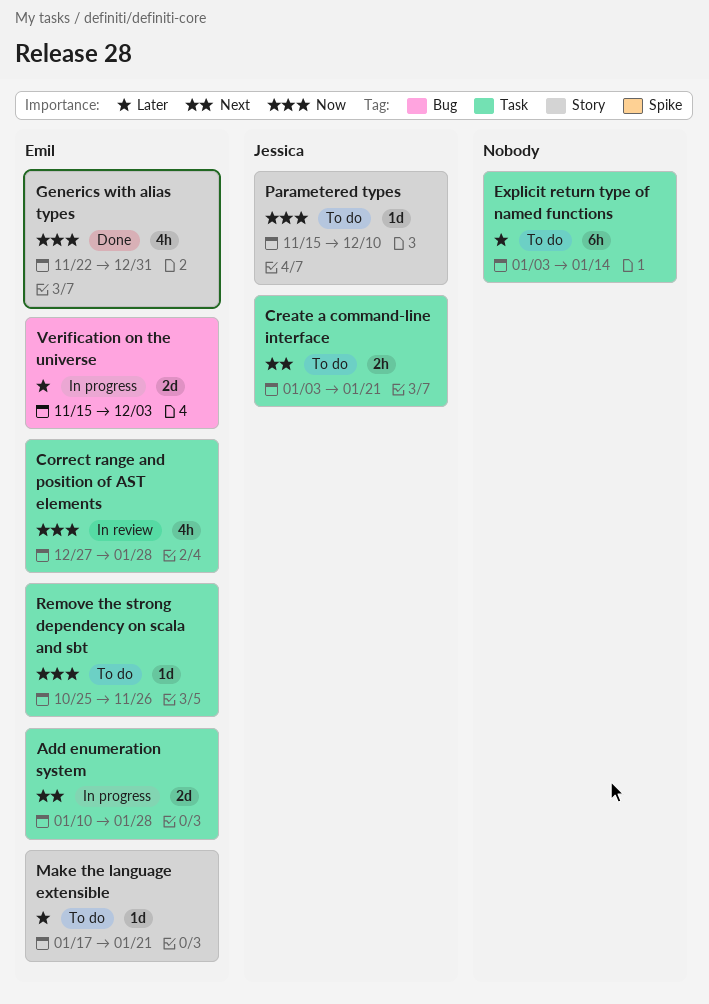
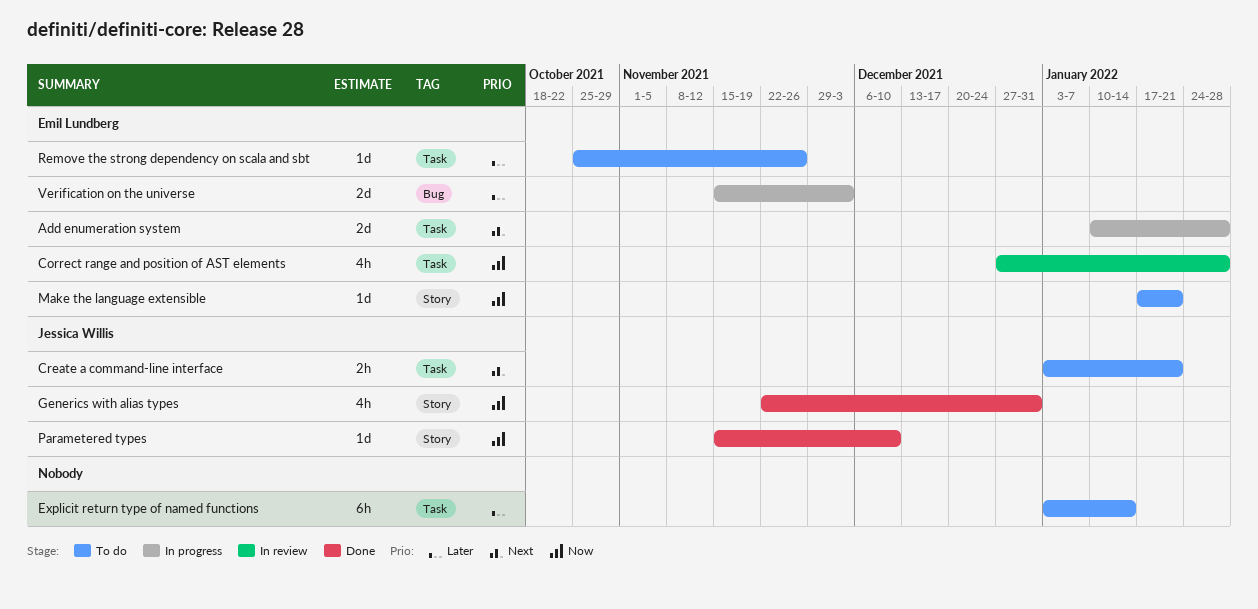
Generics with alias types, owner: Emil Lundberg -> Jessica Willis
Make the language extensible, priority: Later -> Now
Parametered types, status: To do -> Done
Remove the strong dependency on scala and sbt, priority: Now -> Later

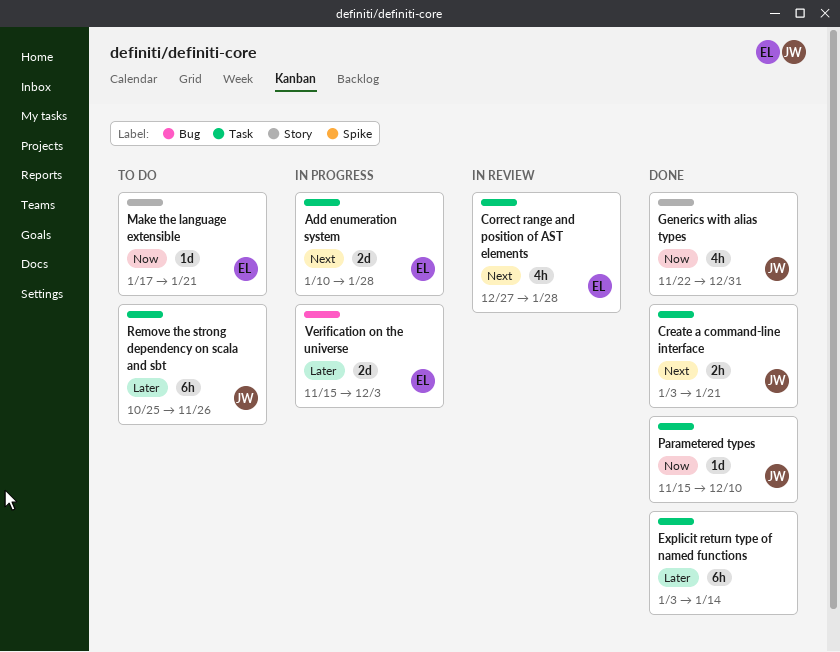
Correct range and position of AST elements, priority: Now -> Next
Create a command-line interface, status: To do -> Done
Explicit return type of named functions, status: To do -> Done
Parametered types, label: Story -> Task
Remove the strong dependency on scala and sbt, owner: Emil Lundberg -> Jessica Willis
Remove the strong dependency on scala and sbt, estimate: 1d -> 6h

